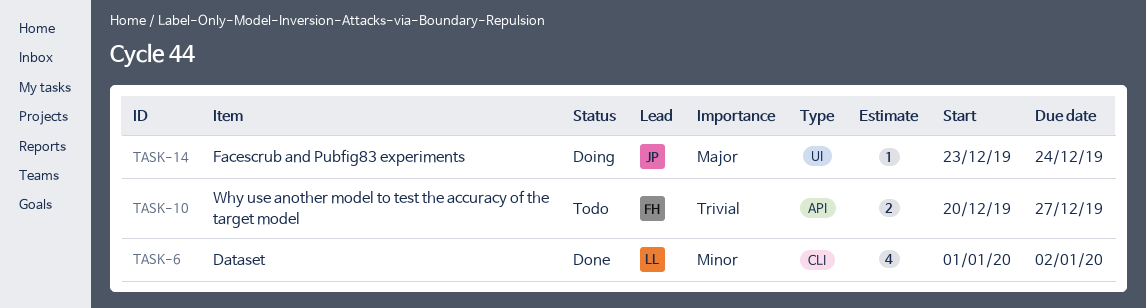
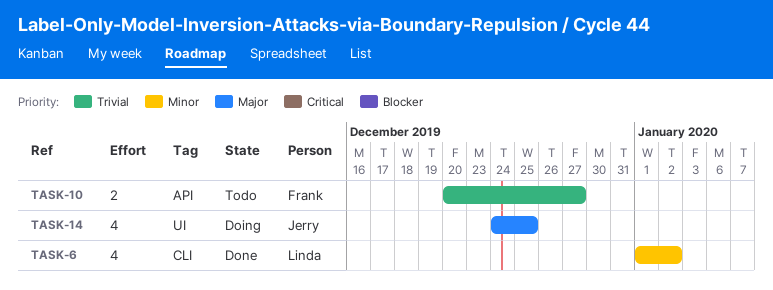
TASK-14, estimate: 1 -> 4
TASK-14, start: Dec 23 -> Dec 24
TASK-14, due: Dec 24 -> Dec 25

